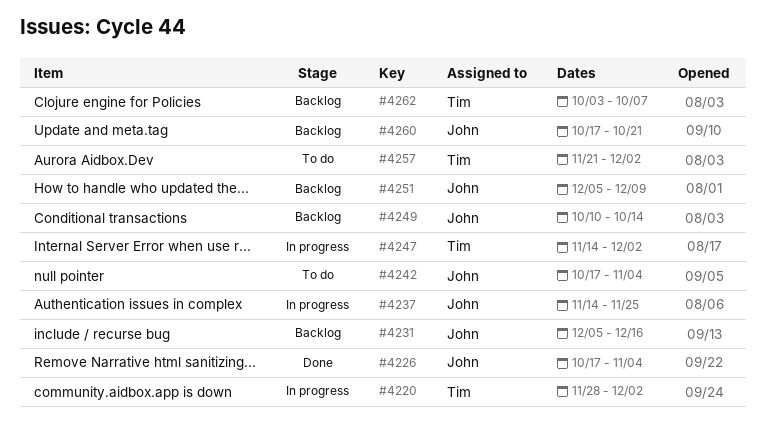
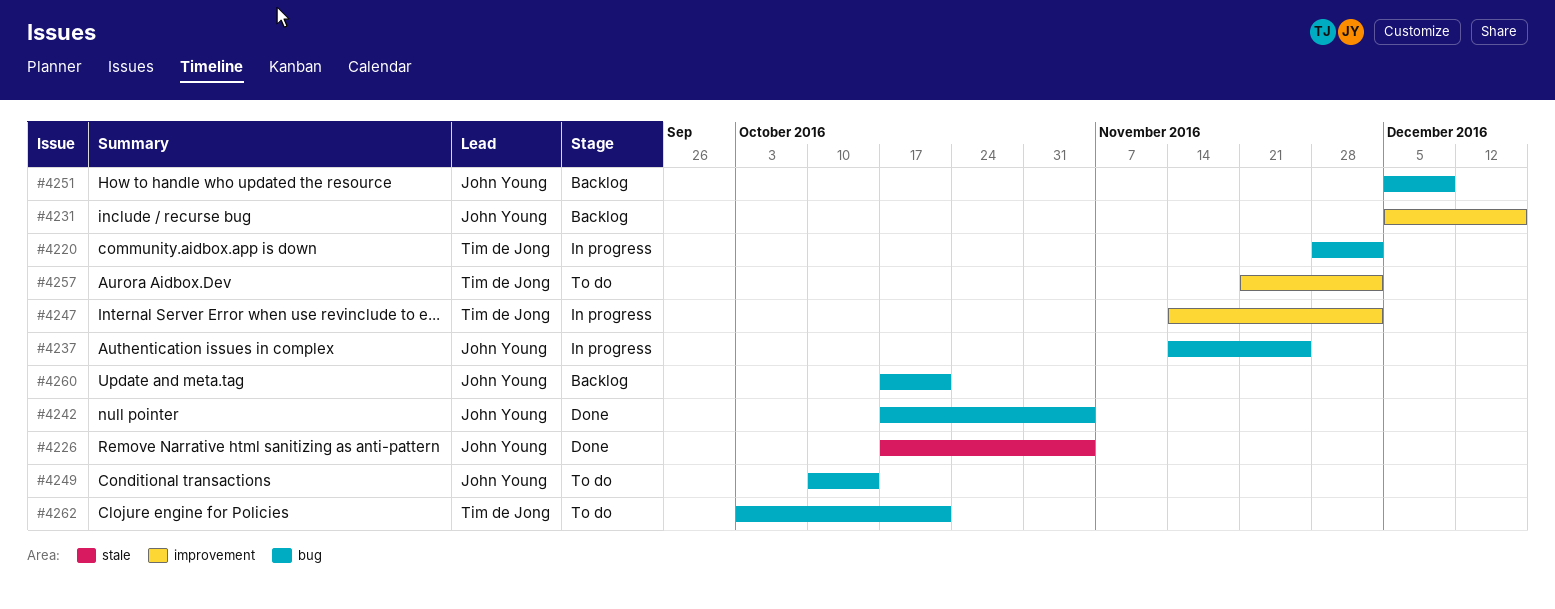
#4242, status: To do -> Done
#4249, status: Backlog -> To do
#4262, status: Backlog -> To do
#4262, due: Oct 7 -> Oct 21

